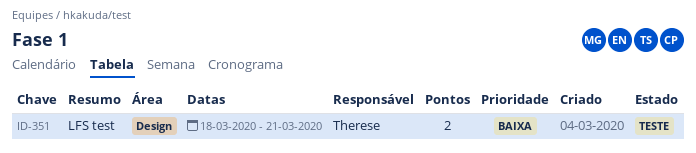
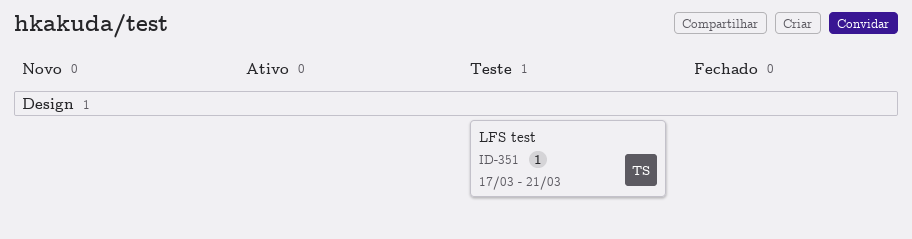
ID-351, estimate: 2 -> 1
ID-351, start: Mar 18 -> Mar 17

